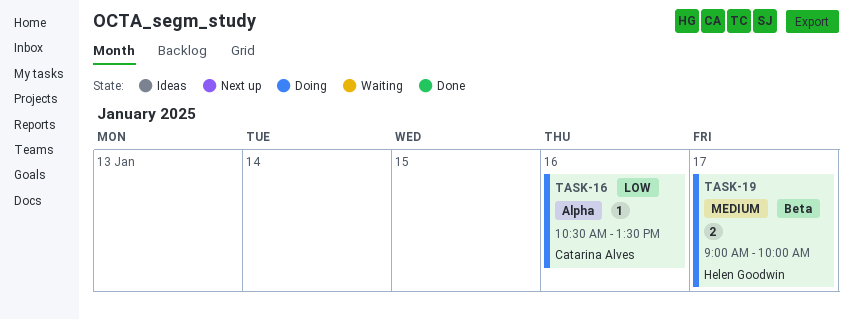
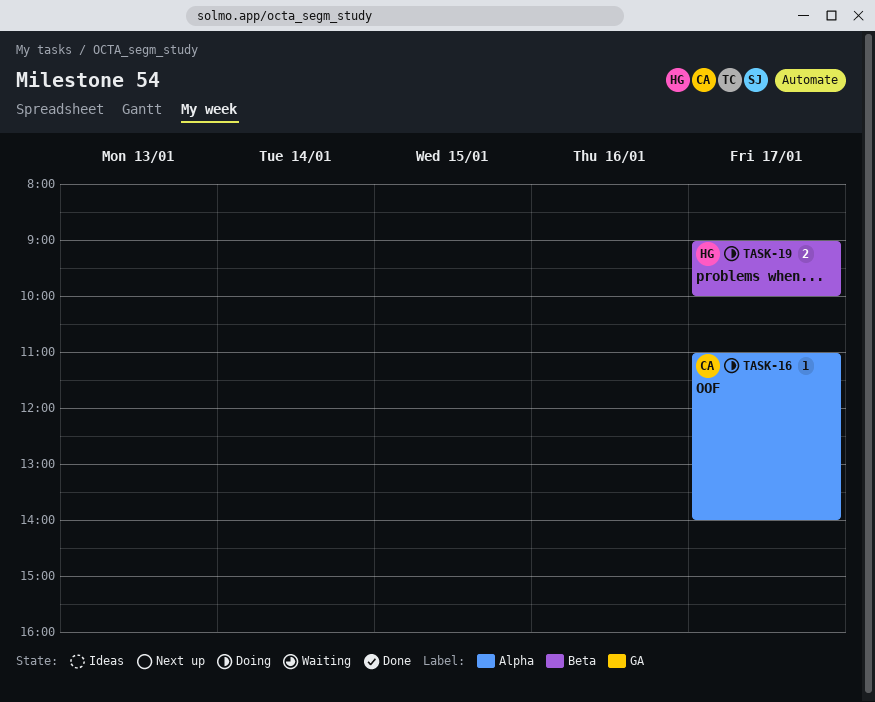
TASK-16, day: Jan 16 -> Jan 17
TASK-16, begins: 10:30 -> 11:00
TASK-16, ends: 13:30 -> 14:00

